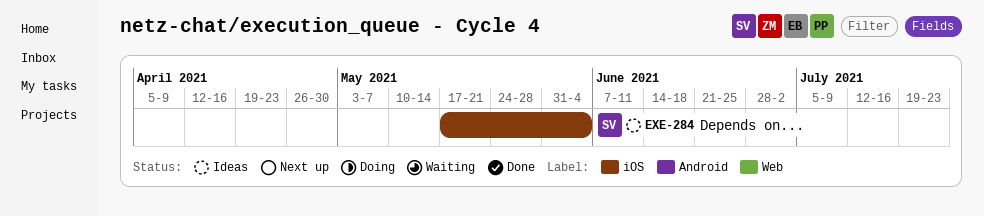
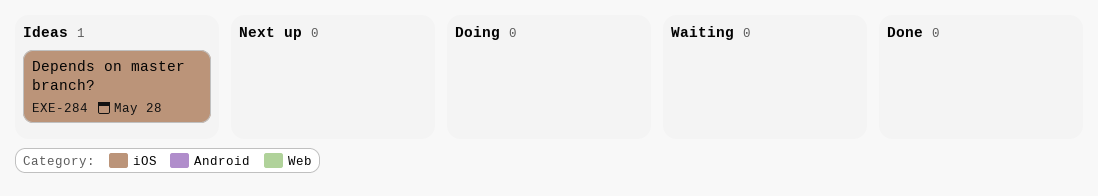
EXE-284, due: Jun 4 -> May 28

